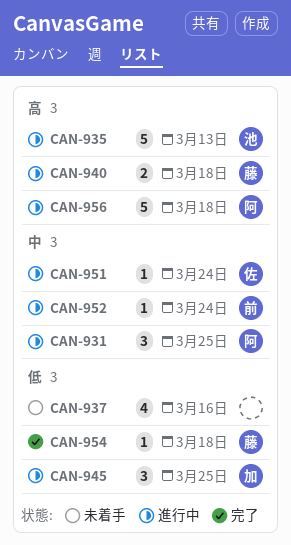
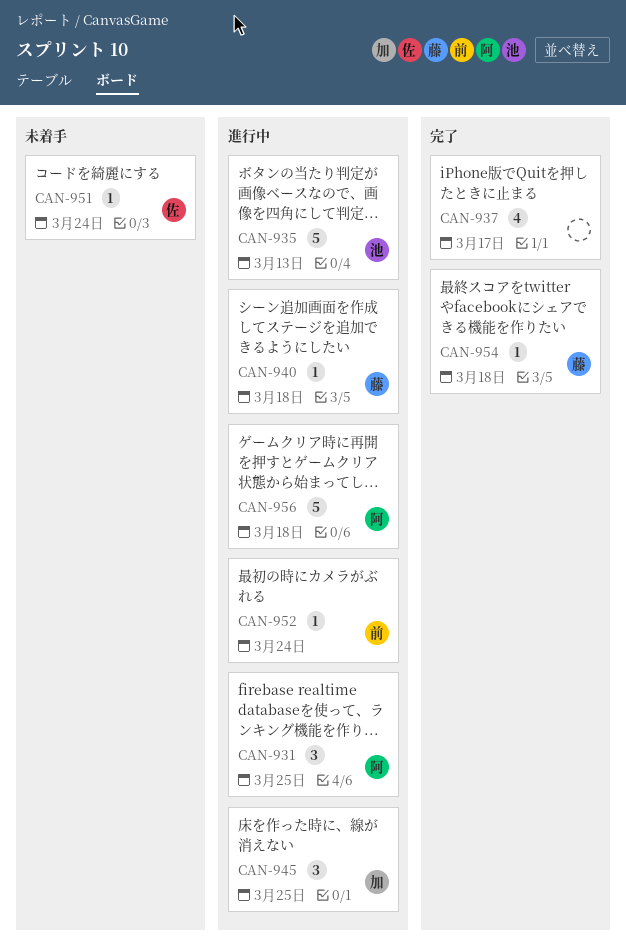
CAN-937, status: 未着手 -> 完了
CAN-937, due: Mar 16 -> Mar 17
CAN-940, estimate: 2 -> 1
CAN-951, status: 進行中 -> 未着手

